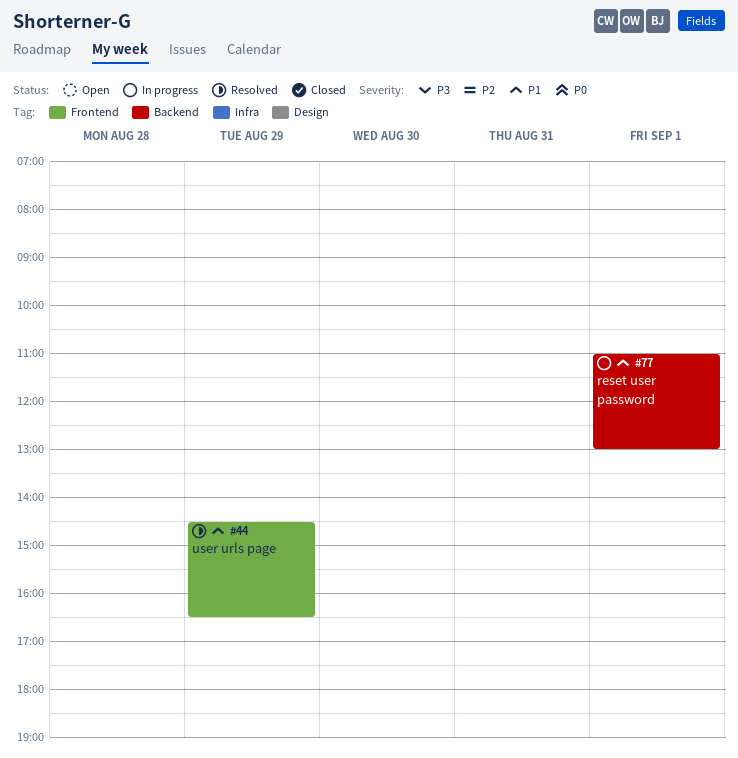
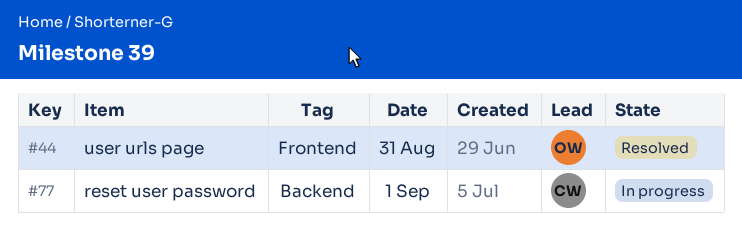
#44, day: Aug 29 -> Aug 31

